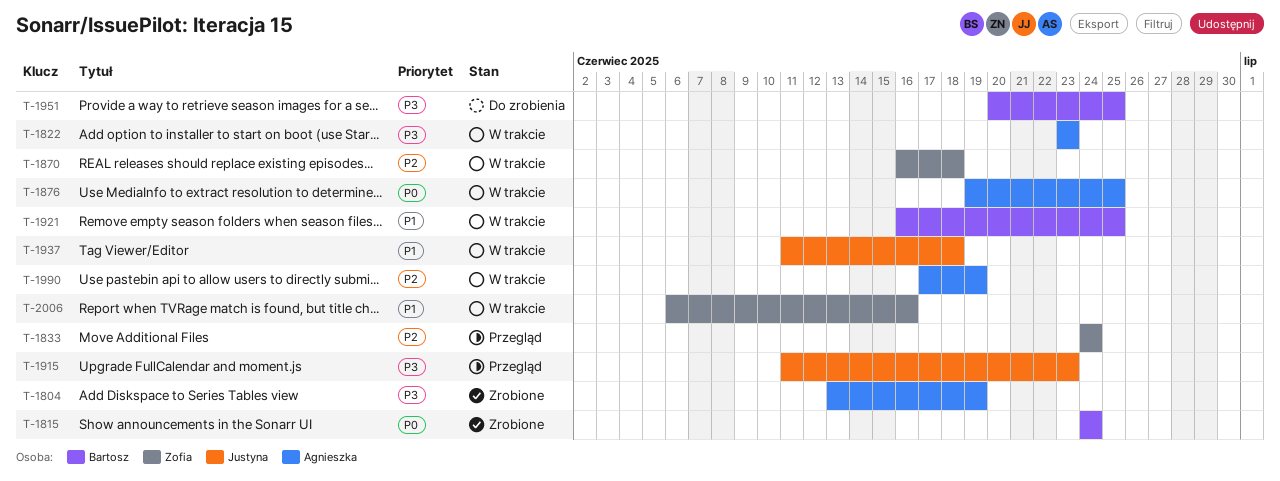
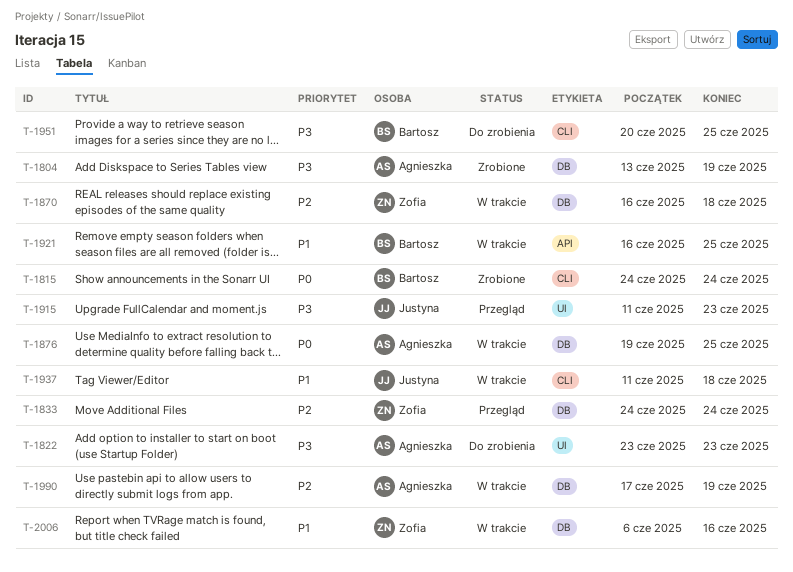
T-1822, status: W trakcie -> Do zrobienia

